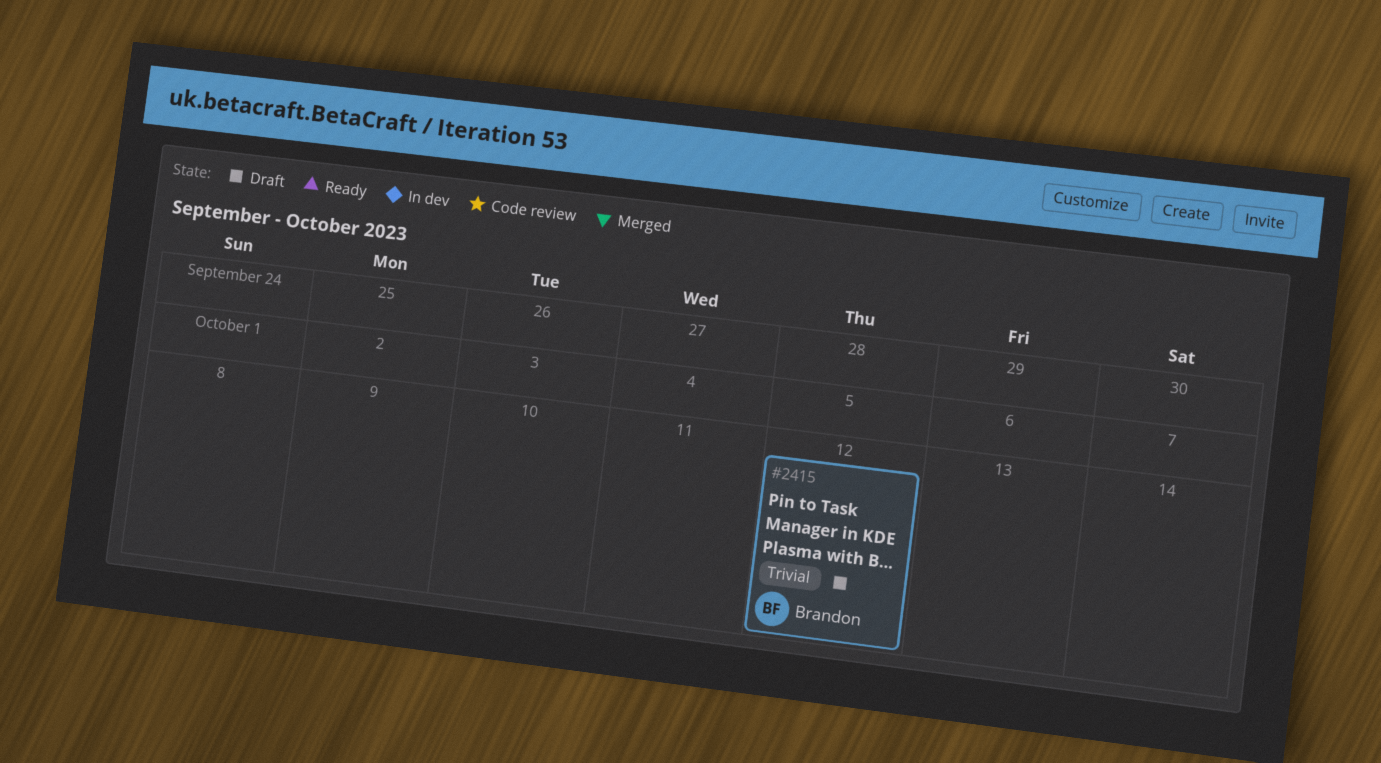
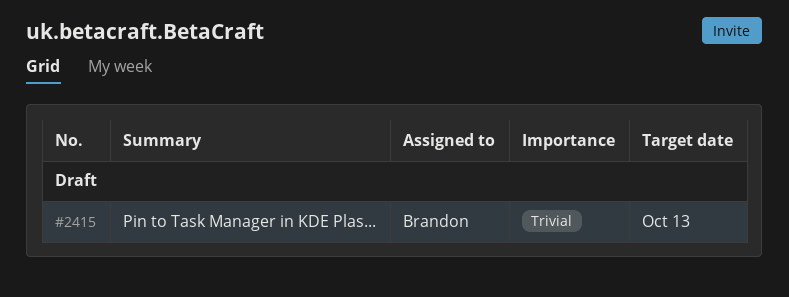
#2415, due: Oct 12 -> Oct 13

